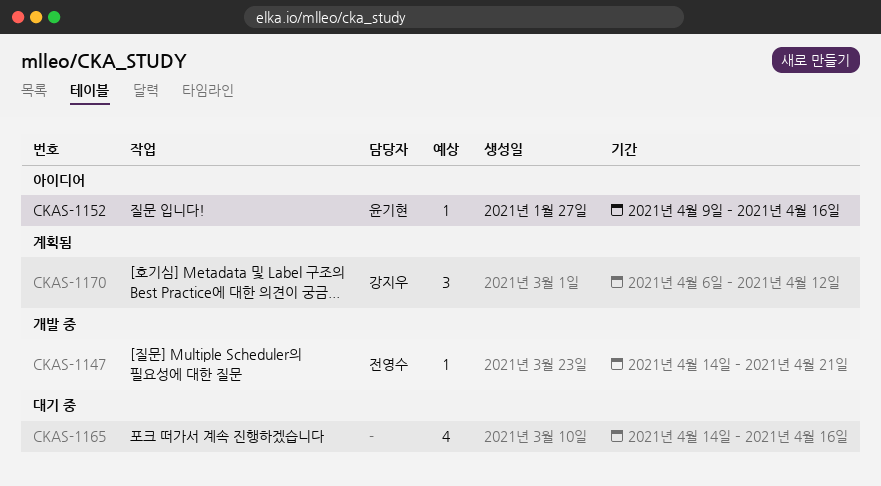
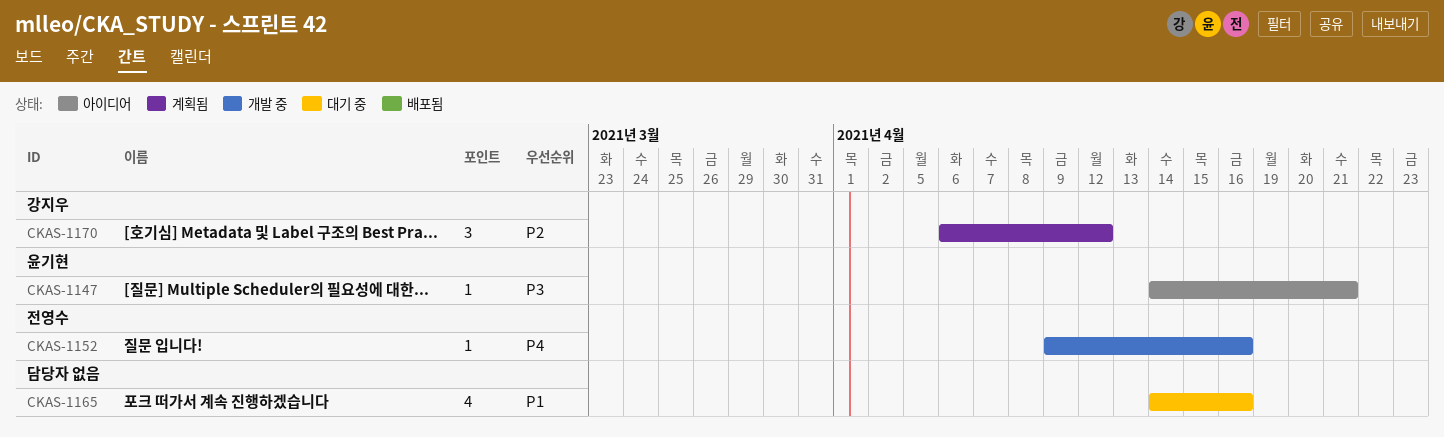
CKAS-1147, status: 개발 중 -> 아이디어
CKAS-1147, owner: 전영수 -> 윤기현
CKAS-1152, status: 아이디어 -> 개발 중
CKAS-1152, owner: 윤기현 -> 전영수

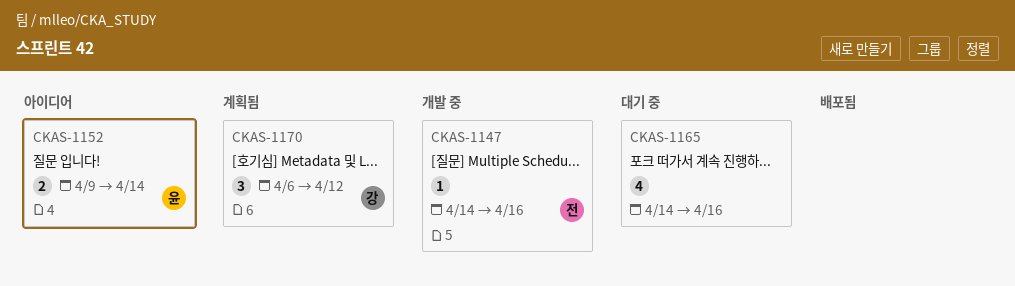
CKAS-1147, status: 아이디어 -> 개발 중
CKAS-1147, owner: 윤기현 -> 전영수
CKAS-1147, due: Apr 21 -> Apr 16
CKAS-1152, status: 개발 중 -> 아이디어
CKAS-1152, owner: 전영수 -> 윤기현
CKAS-1152, estimate: 1 -> 2
CKAS-1152, due: Apr 16 -> Apr 14

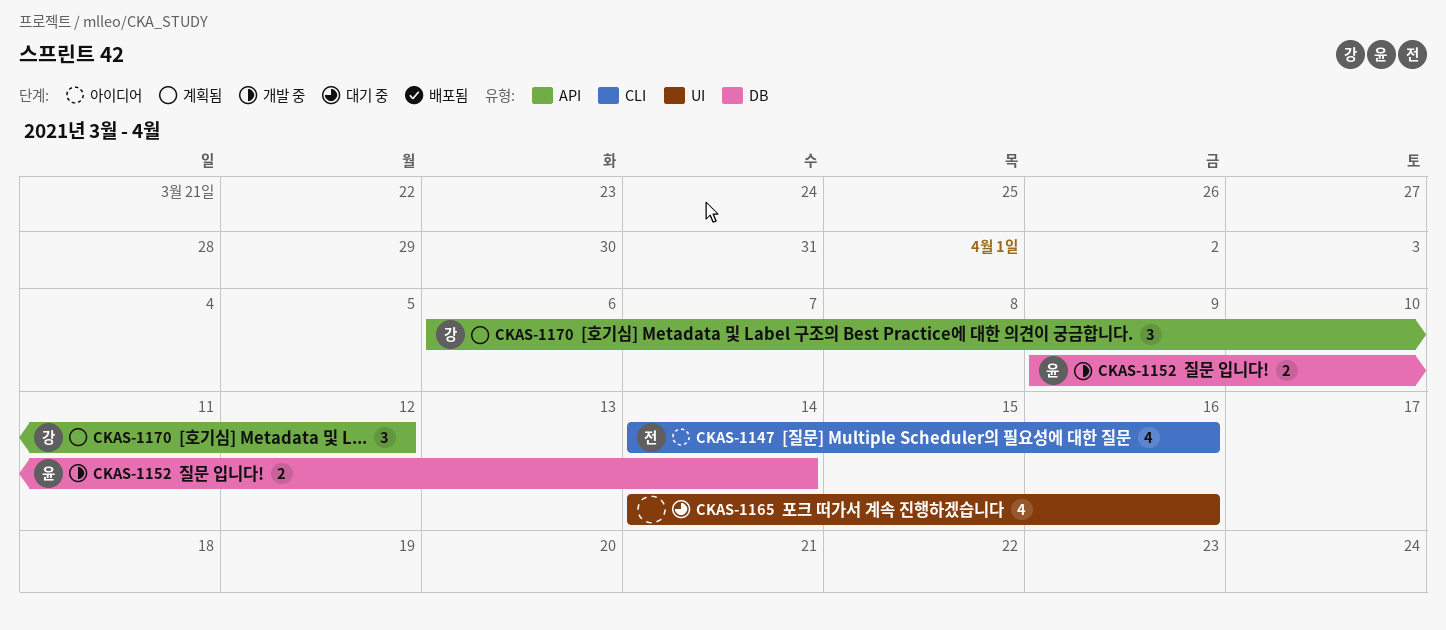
CKAS-1147, status: 개발 중 -> 아이디어
CKAS-1147, estimate: 1 -> 4
CKAS-1152, status: 아이디어 -> 개발 중

